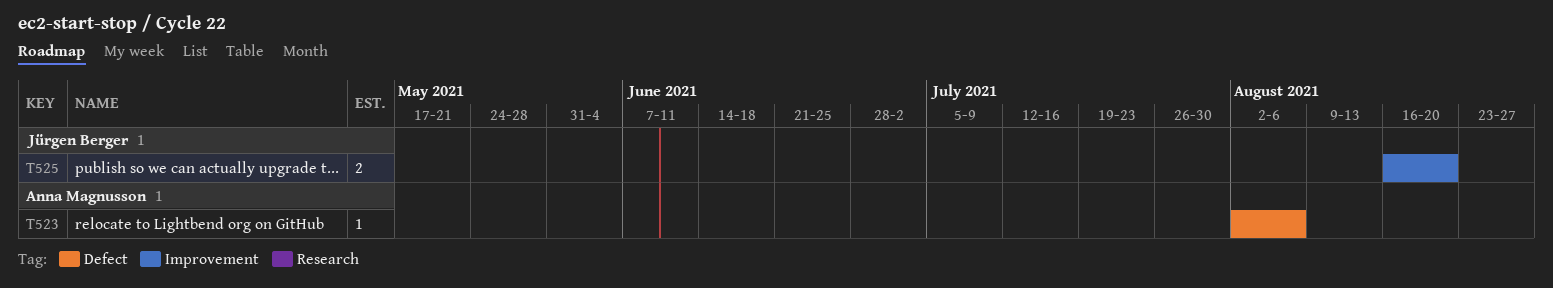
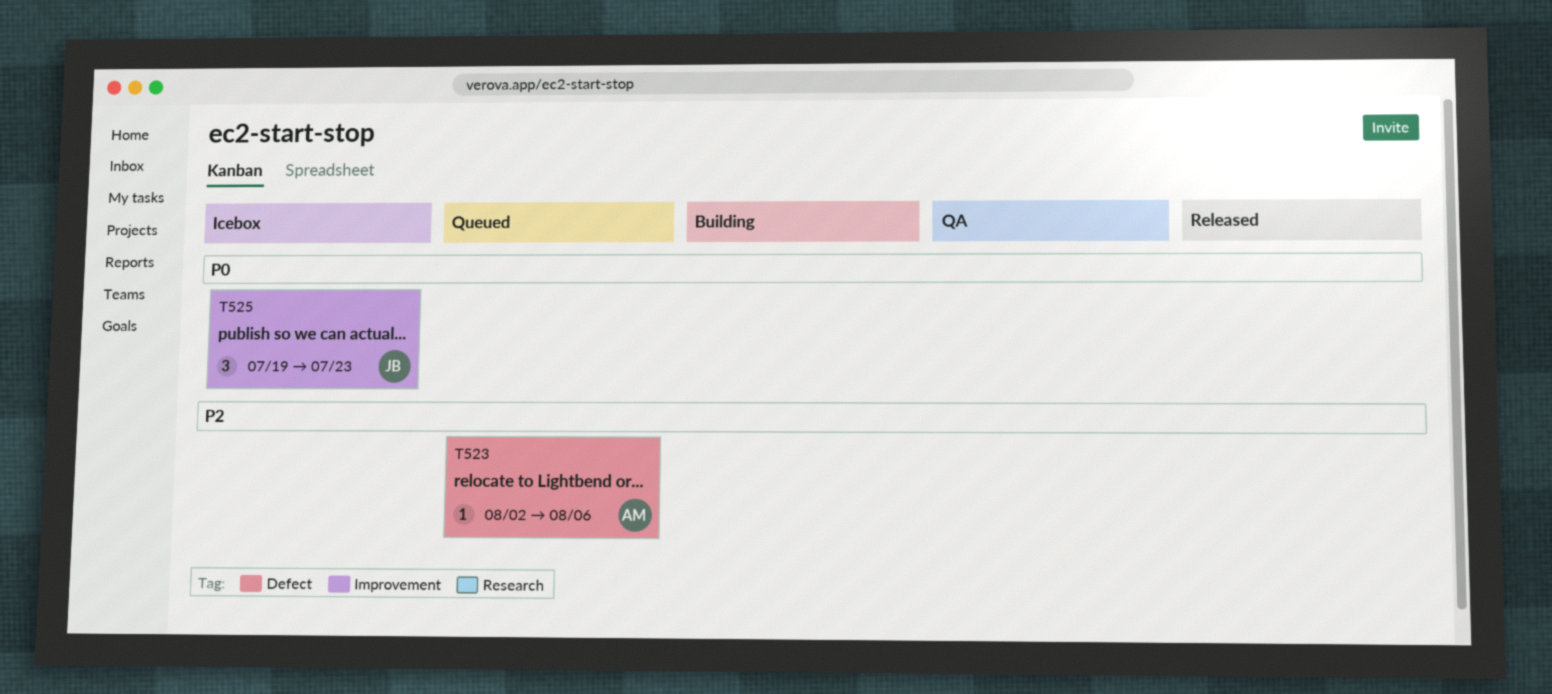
T525, estimate: 2 -> 3
T525, start: Aug 16 -> Jul 19
T525, due: Aug 20 -> Jul 23

